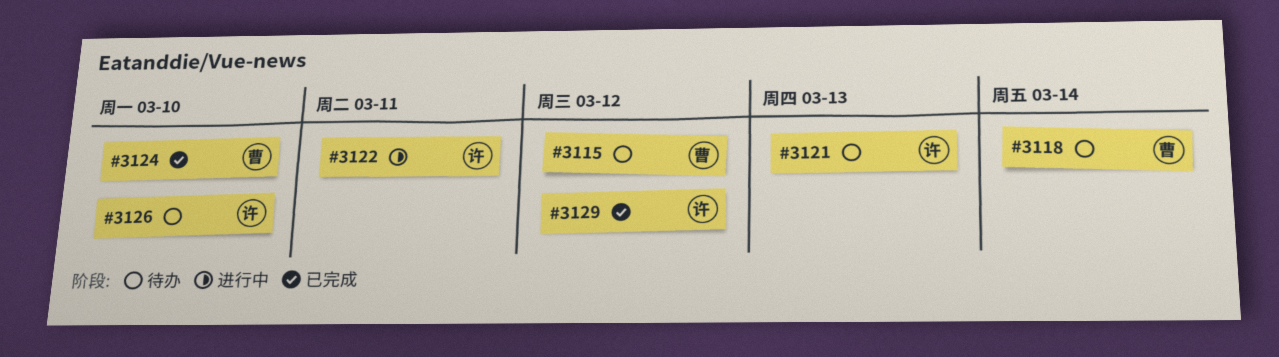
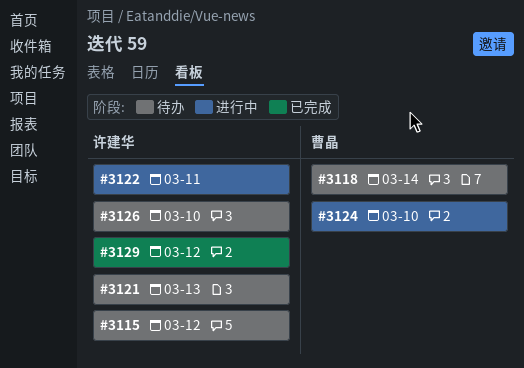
#3115, owner: 曹晶 -> 许建华
#3124, status: 已完成 -> 进行中

